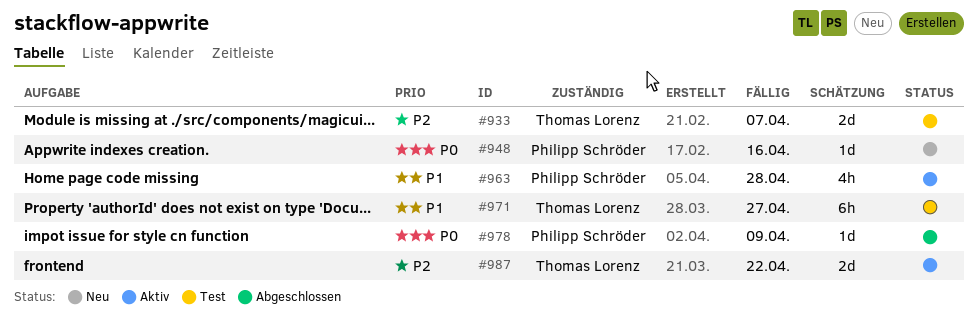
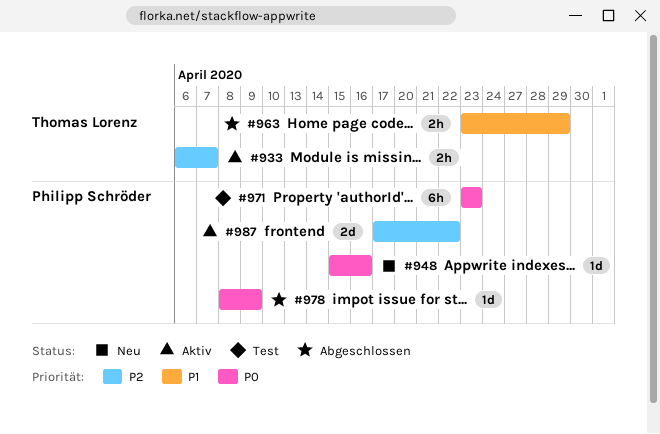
#933, status: Test -> Aktiv
#933, estimate: 2d -> 2h
#963, status: Aktiv -> Abgeschlossen
#963, owner: Philipp Schröder -> Thomas Lorenz
#963, estimate: 4h -> 2h
#963, due: Apr 28 -> Apr 29
#971, owner: Thomas Lorenz -> Philipp Schröder
#971, priority: P1 -> P0
#971, due: Apr 27 -> Apr 23
#987, owner: Thomas Lorenz -> Philipp Schröder

